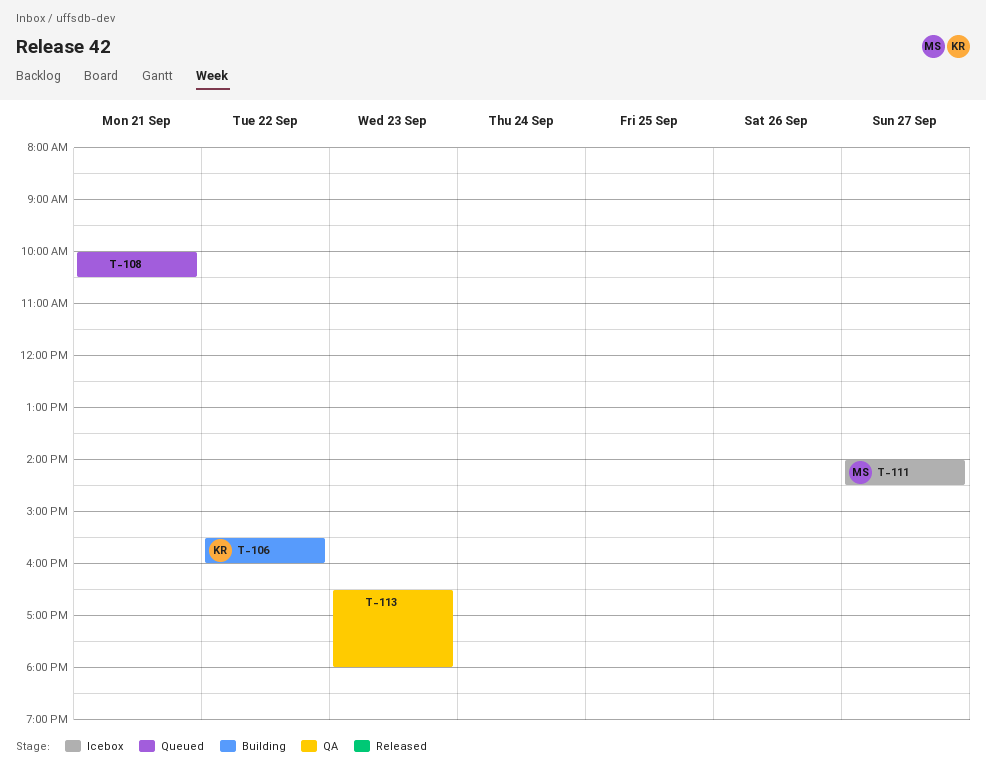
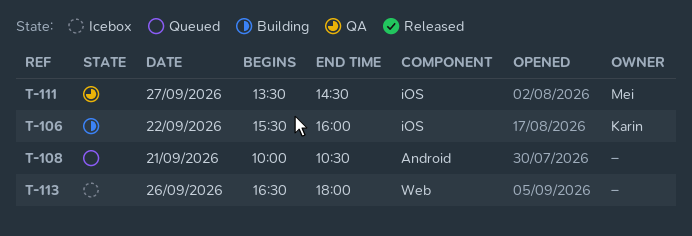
T-111, status: Icebox -> QA
T-111, begins: 14:00 -> 13:30
T-113, status: QA -> Icebox
T-113, day: Sep 23 -> Sep 26

